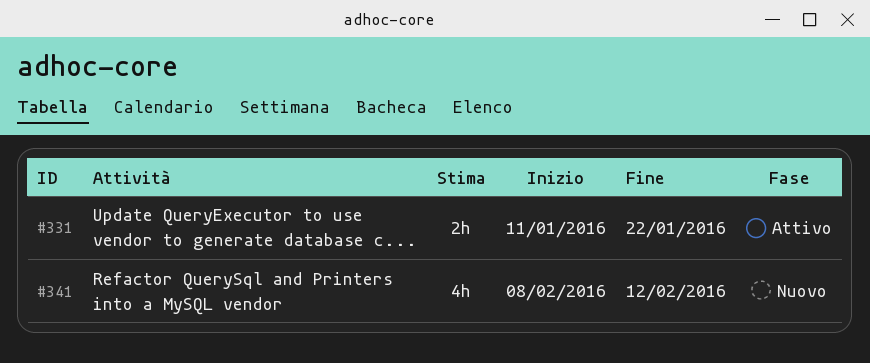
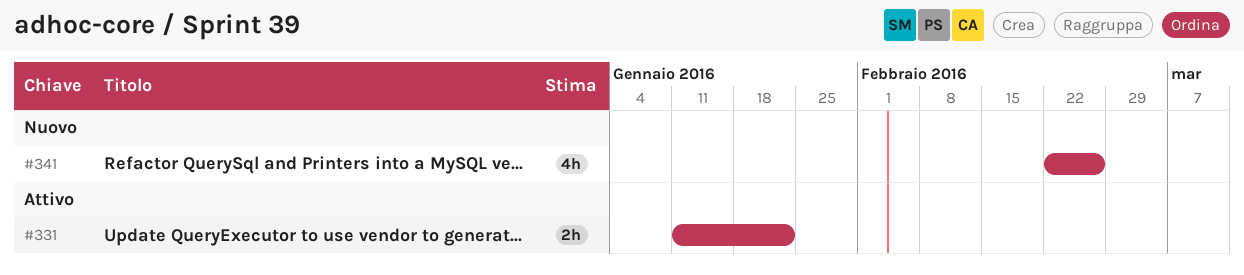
#341, start: Feb 8 -> Feb 22
#341, due: Feb 12 -> Feb 26

